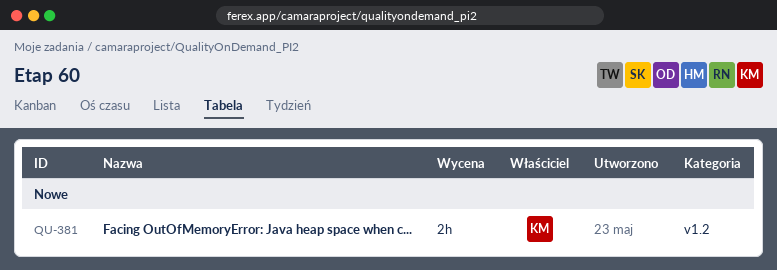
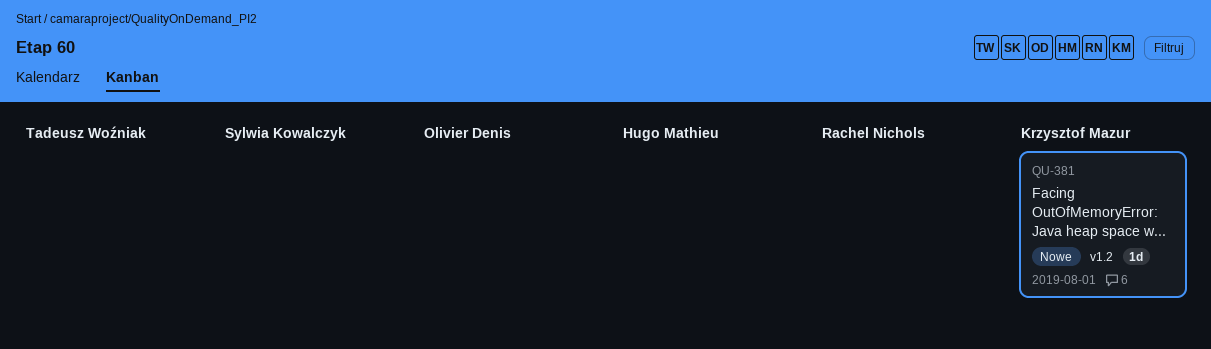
QU-381, estimate: 2h -> 1d

